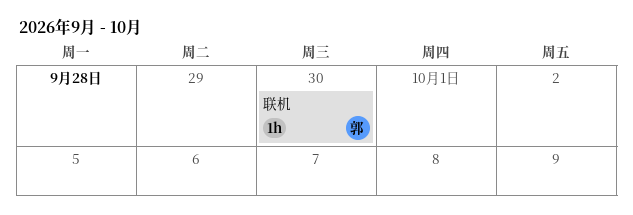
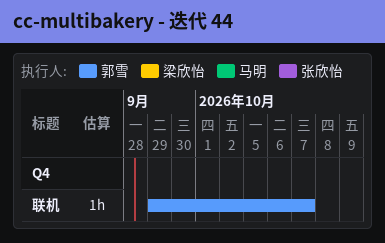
联机, due: Sep 30 -> Oct 7

